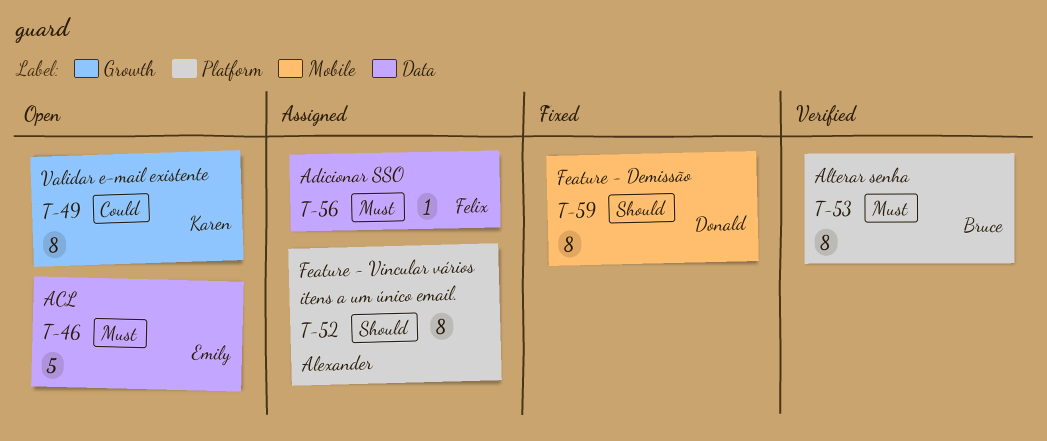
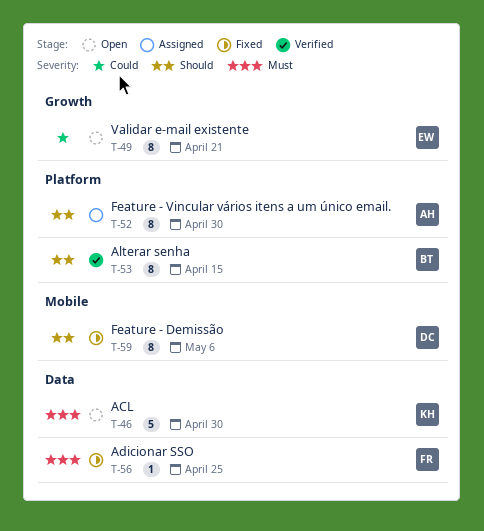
T-46, owner: Emily -> Karen
T-49, owner: Karen -> Emily
T-53, priority: Must -> Should
T-56, status: Assigned -> Fixed

